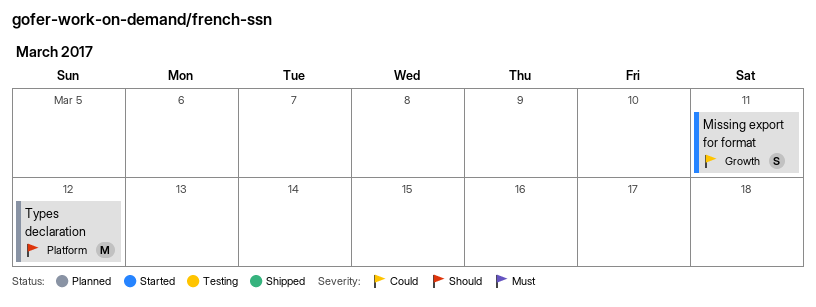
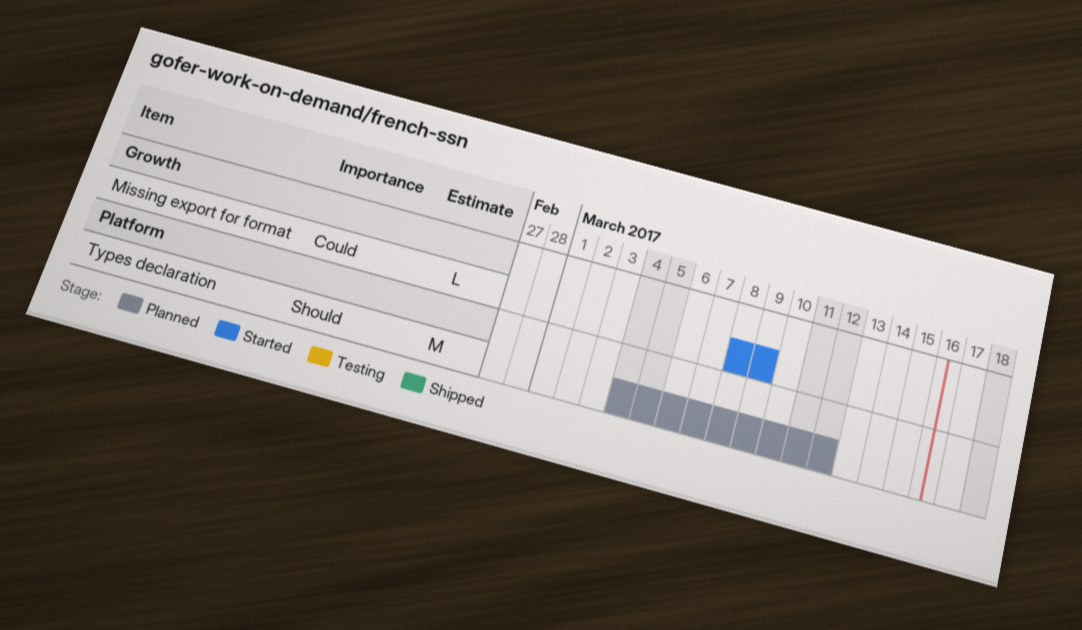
Missing export for format, estimate: S -> L
Missing export for format, due: Mar 11 -> Mar 9

